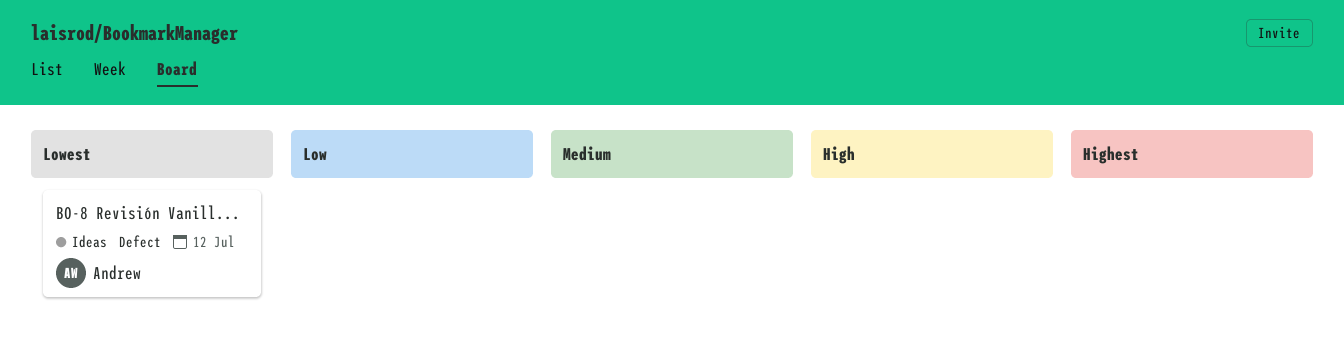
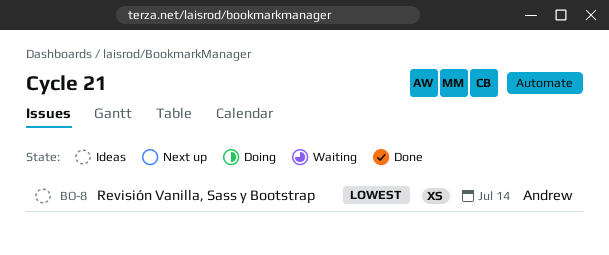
BO-8, due: Jul 12 -> Jul 14

